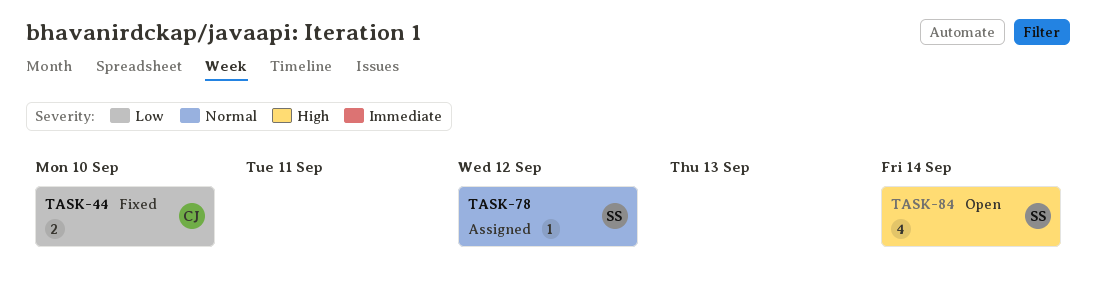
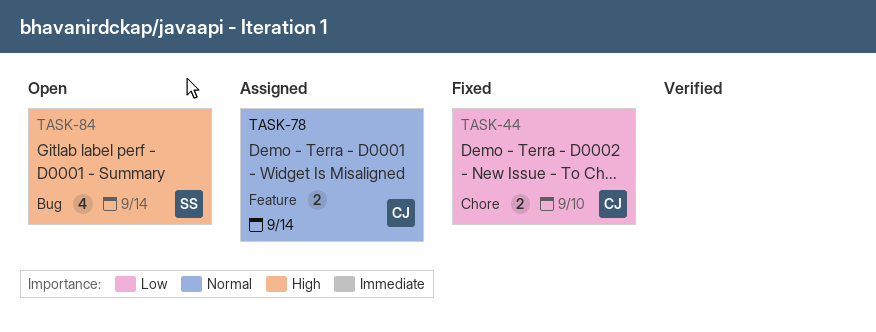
TASK-78, owner: SS -> CJ
TASK-78, estimate: 1 -> 2
TASK-78, due: Sep 12 -> Sep 14

